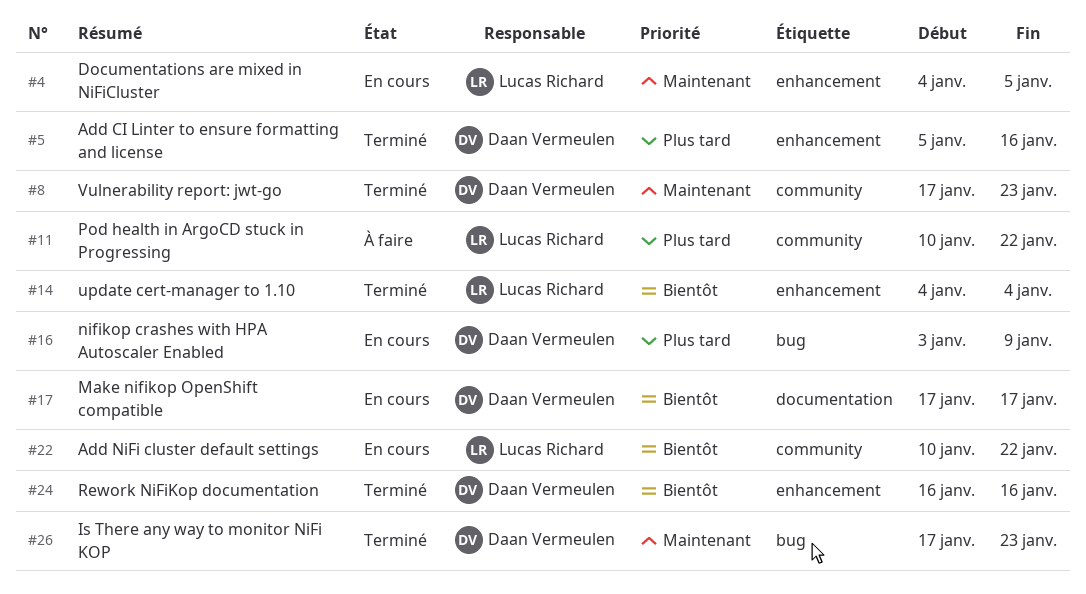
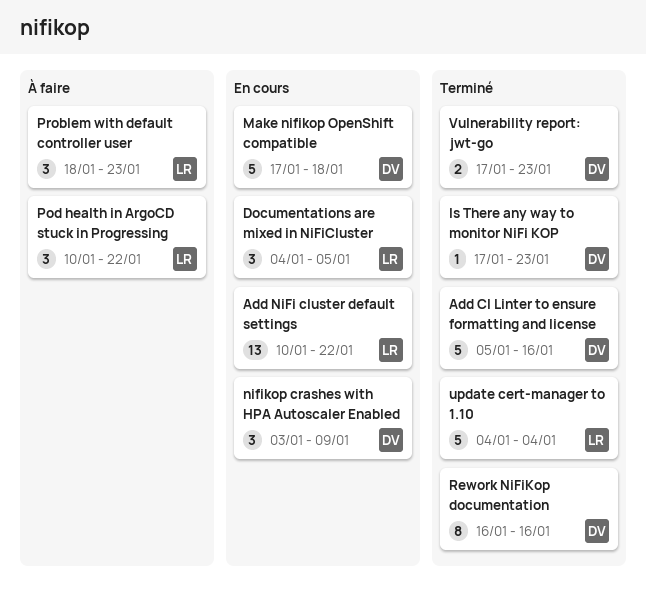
Make nifikop OpenShift compatible, due: Jan 17 -> Jan 18
Problem with default controller user: none -> present

